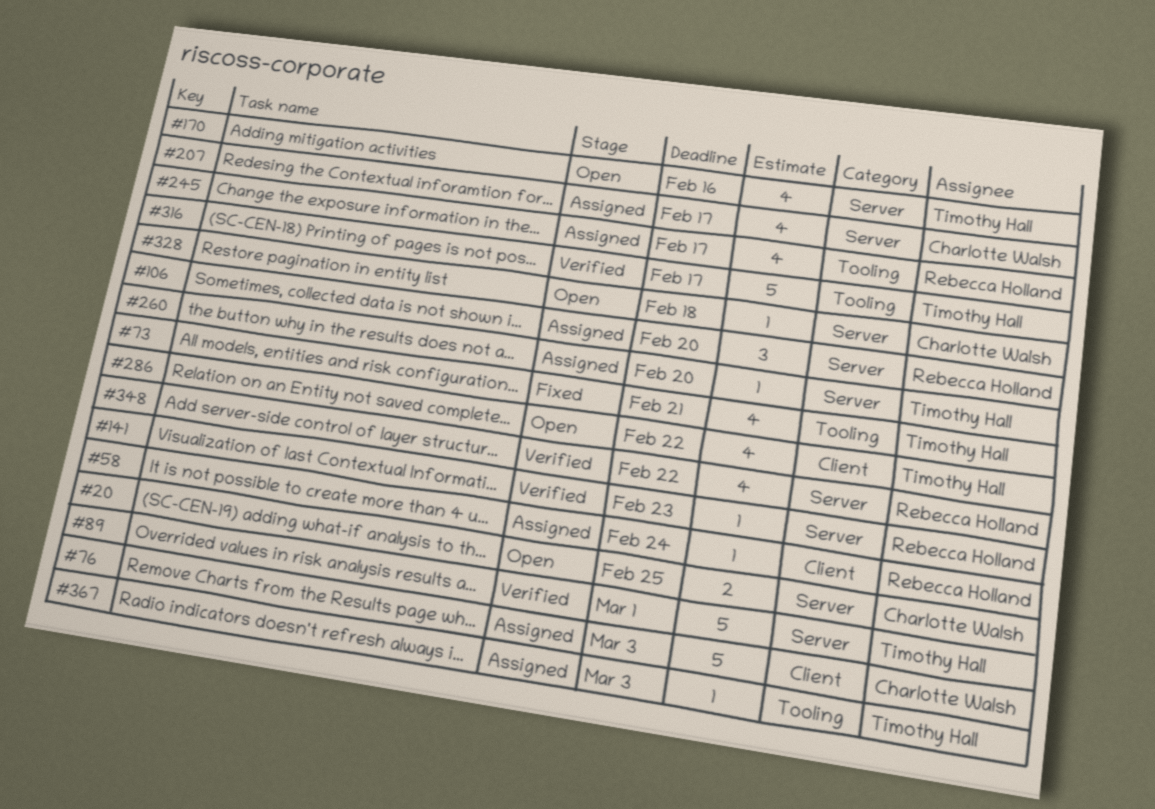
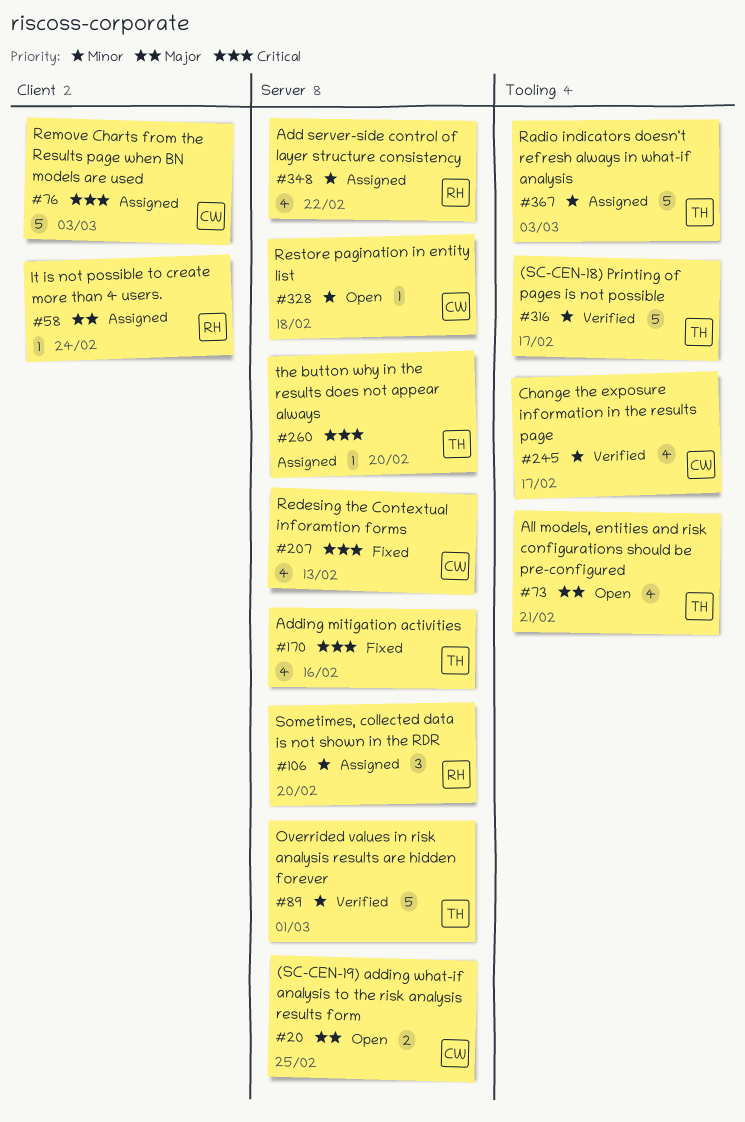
#73, status: Fixed -> Open
#141: present -> none
#170, status: Open -> Fixed
#207, status: Assigned -> Fixed
#207, due: Feb 17 -> Feb 13
#245, status: Assigned -> Verified
#245, owner: Rebecca Holland -> Charlotte Walsh
#286: present -> none
#348, status: Verified -> Assigned
#367, estimate: 1 -> 5

